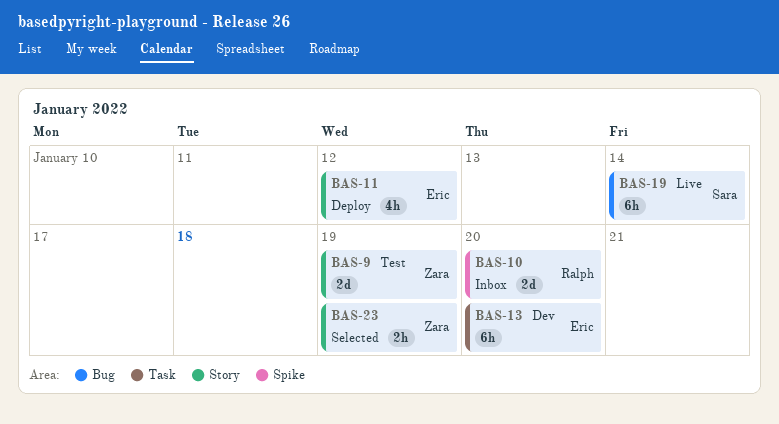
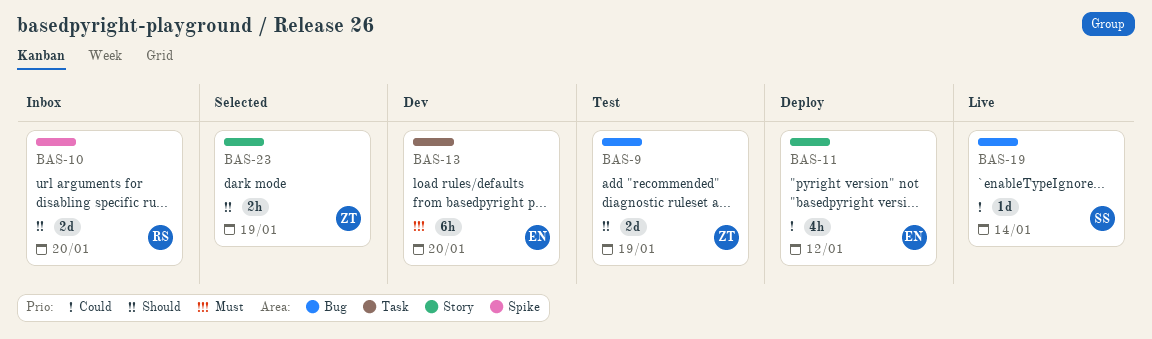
BAS-9, label: Story -> Bug
BAS-19, estimate: 6h -> 1d

